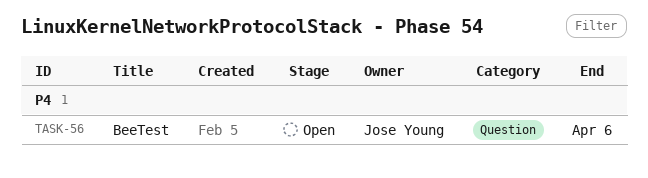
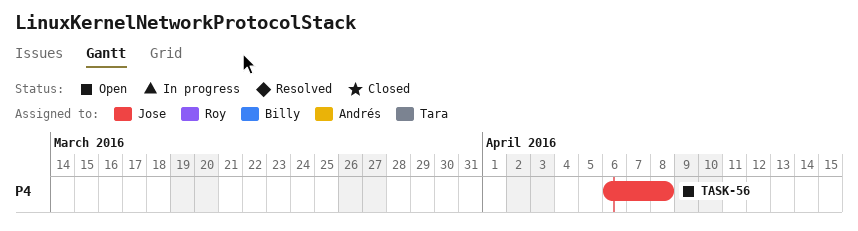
TASK-56, due: Apr 6 -> Apr 8

